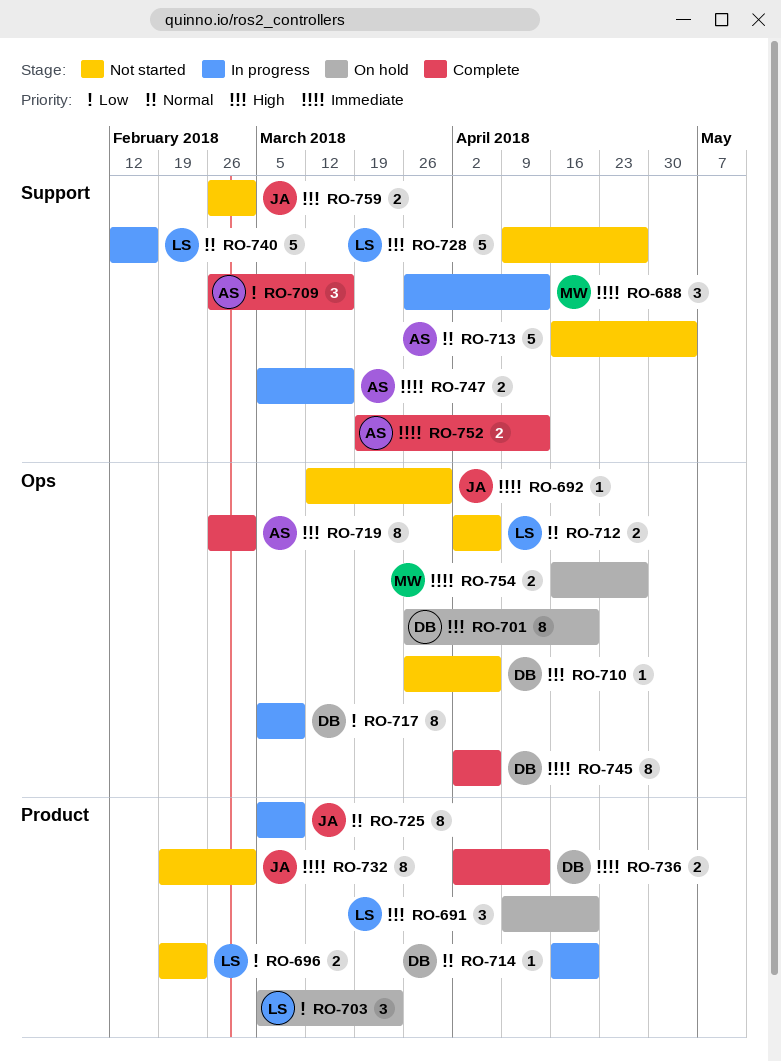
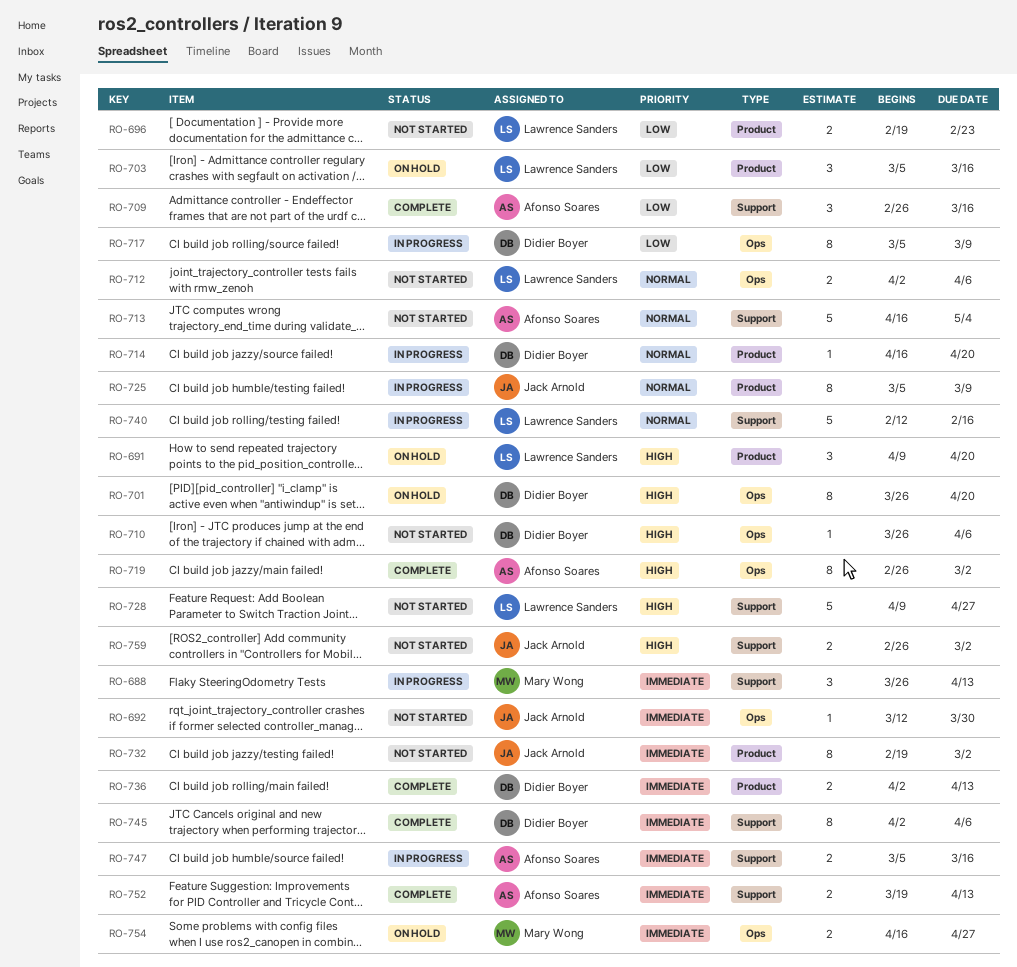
RO-703, due: Mar 23 -> Mar 16
RO-745, label: Ops -> Support

